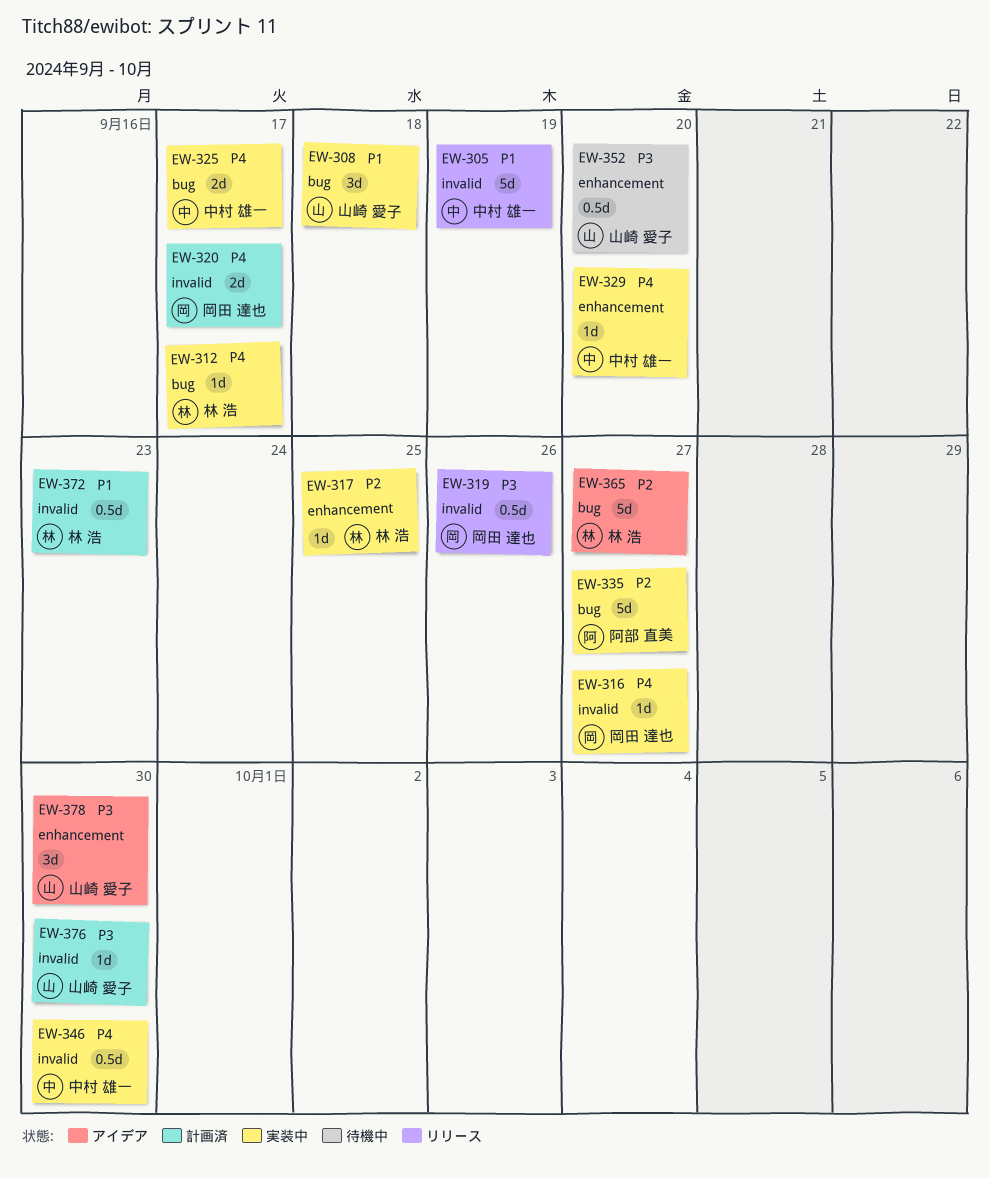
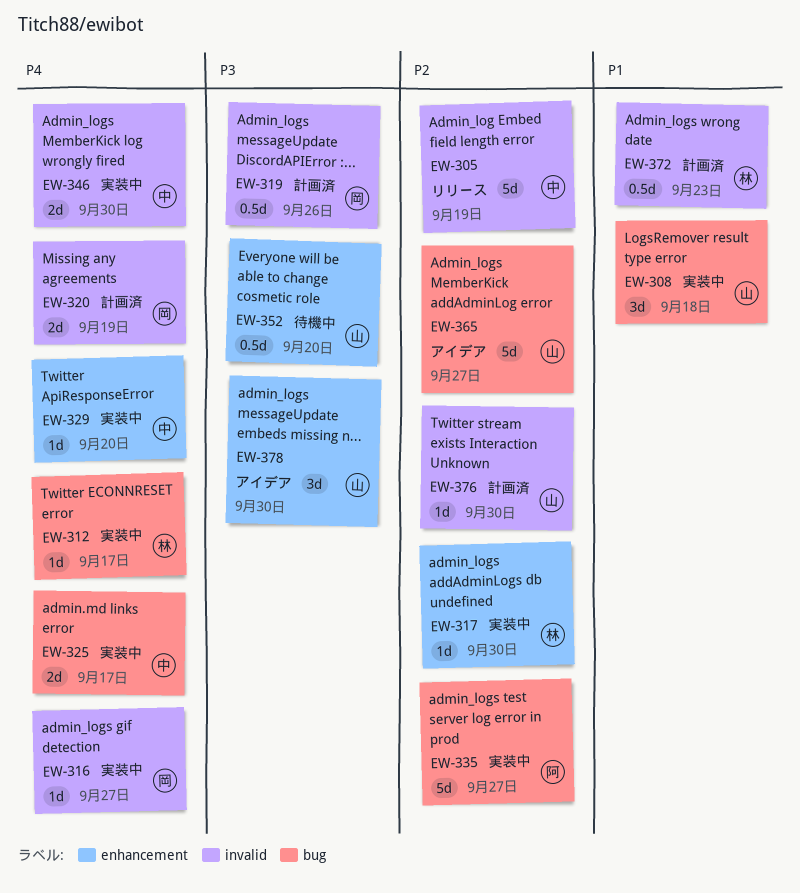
EW-305, priority: P1 -> P2
EW-317, due: Sep 25 -> Sep 30
EW-319, status: リリース -> 計画済
EW-320, due: Sep 17 -> Sep 19
EW-346, estimate: 0.5d -> 2d
EW-365, owner: 林 浩 -> 山崎 愛子
EW-376, priority: P3 -> P2

